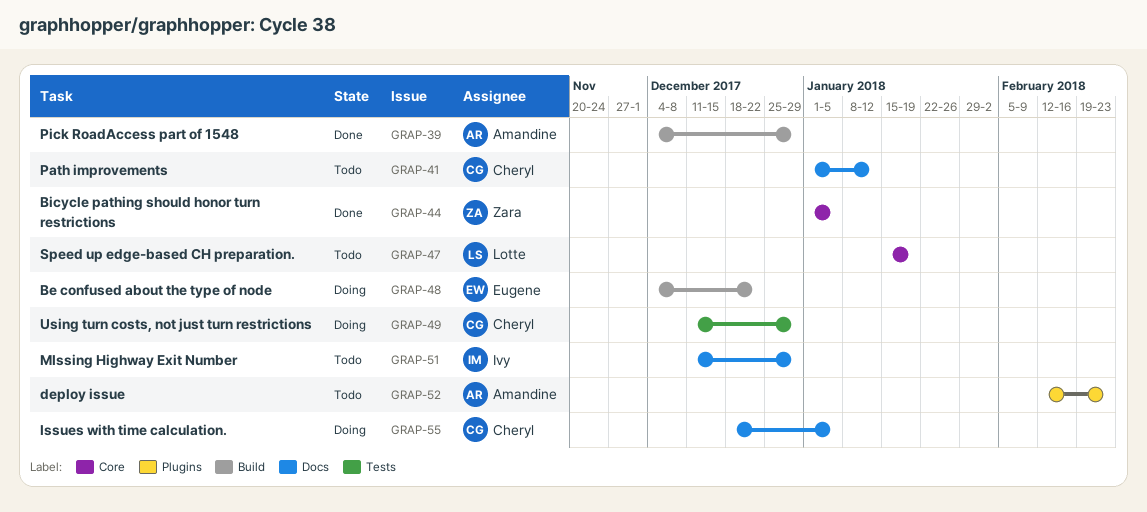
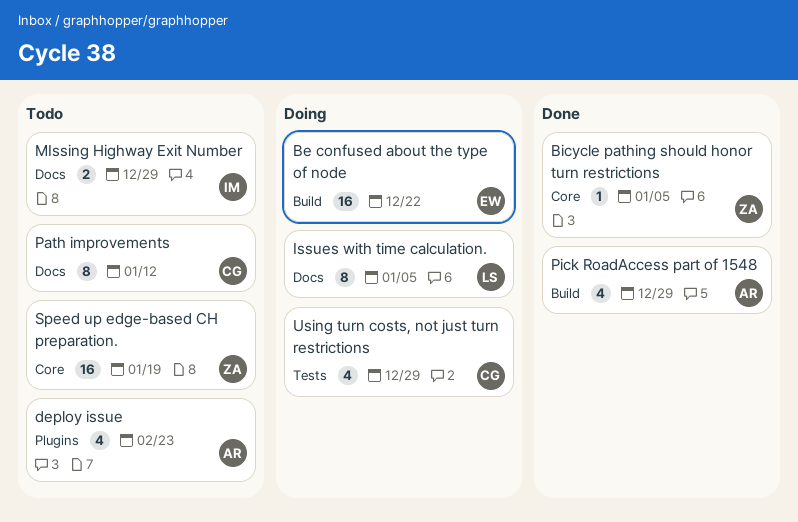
Issues with time calculation., owner: Cheryl -> Lotte
Speed up edge-based CH preparation., owner: Lotte -> Zara

